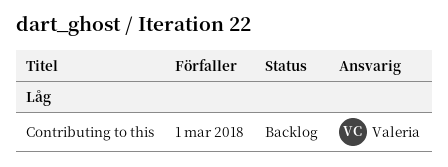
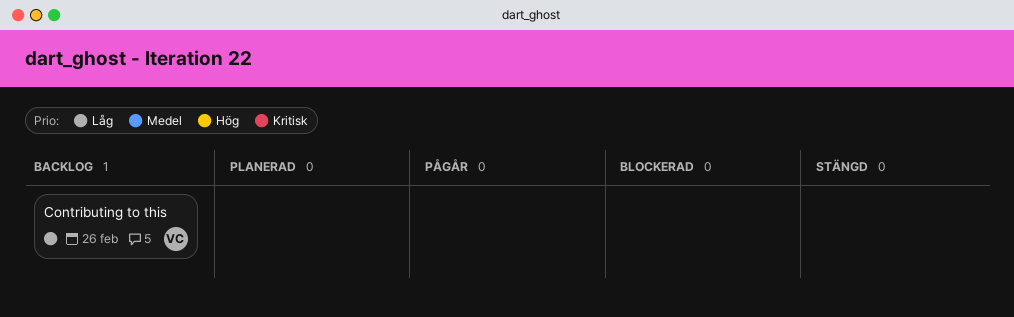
Contributing to this, due: Mar 1 -> Feb 26

